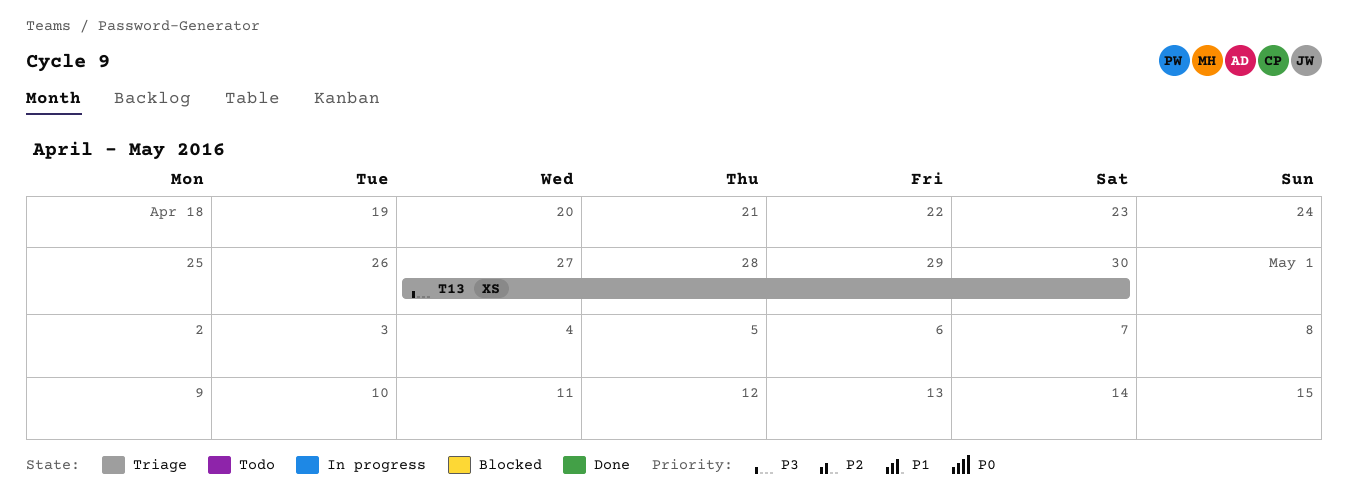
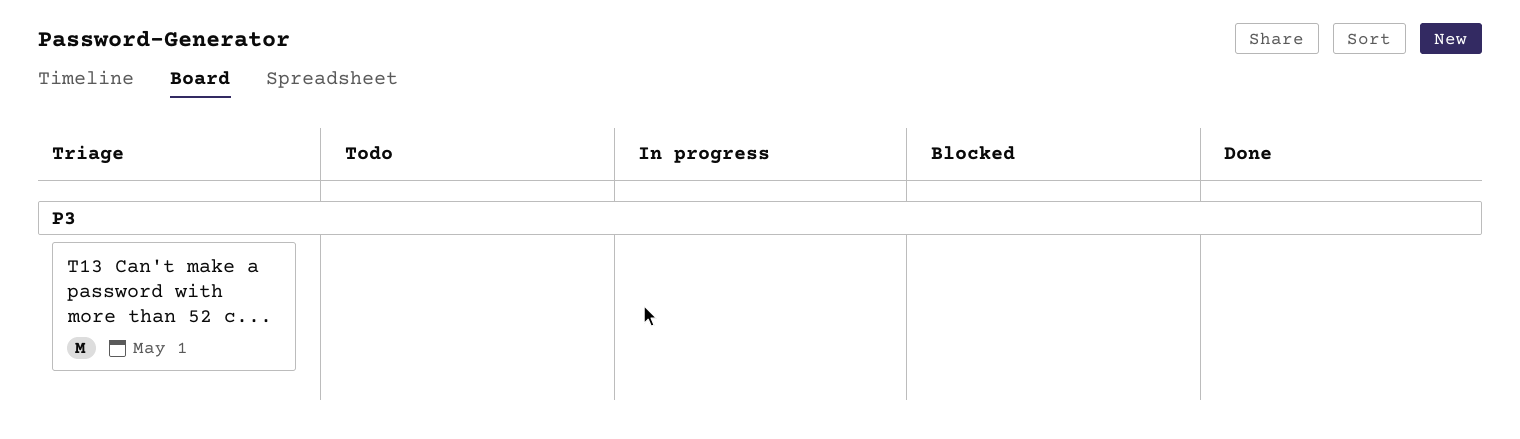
T13, estimate: XS -> M
T13, due: Apr 30 -> May 1

